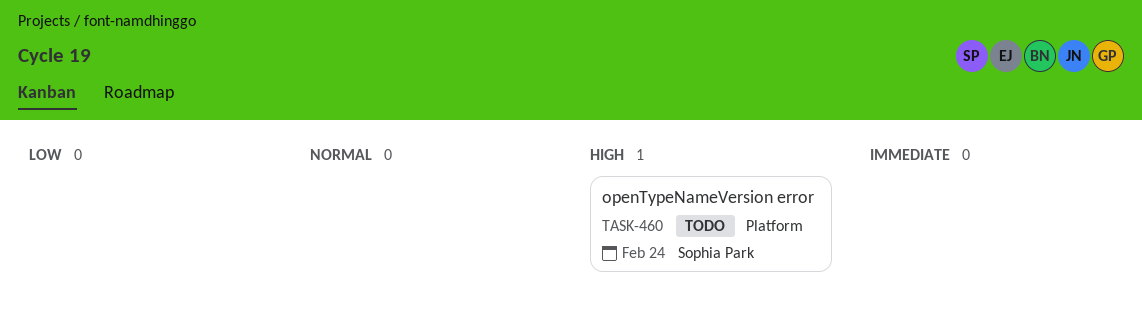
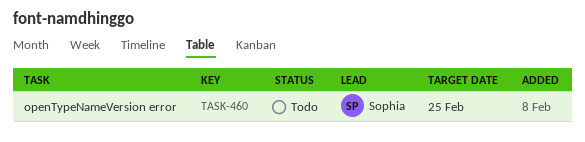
TASK-460, due: Feb 24 -> Feb 25

